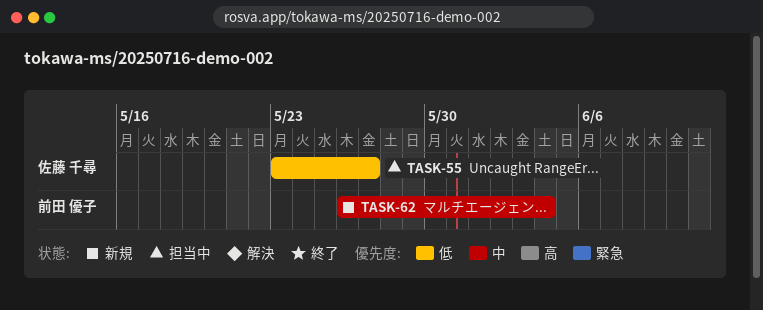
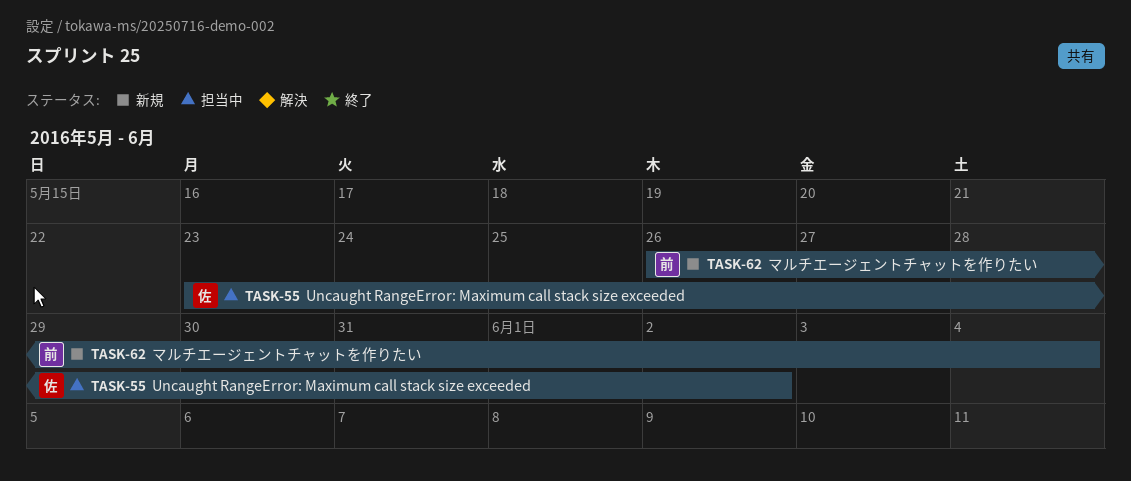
TASK-55, due: May 27 -> Jun 2

